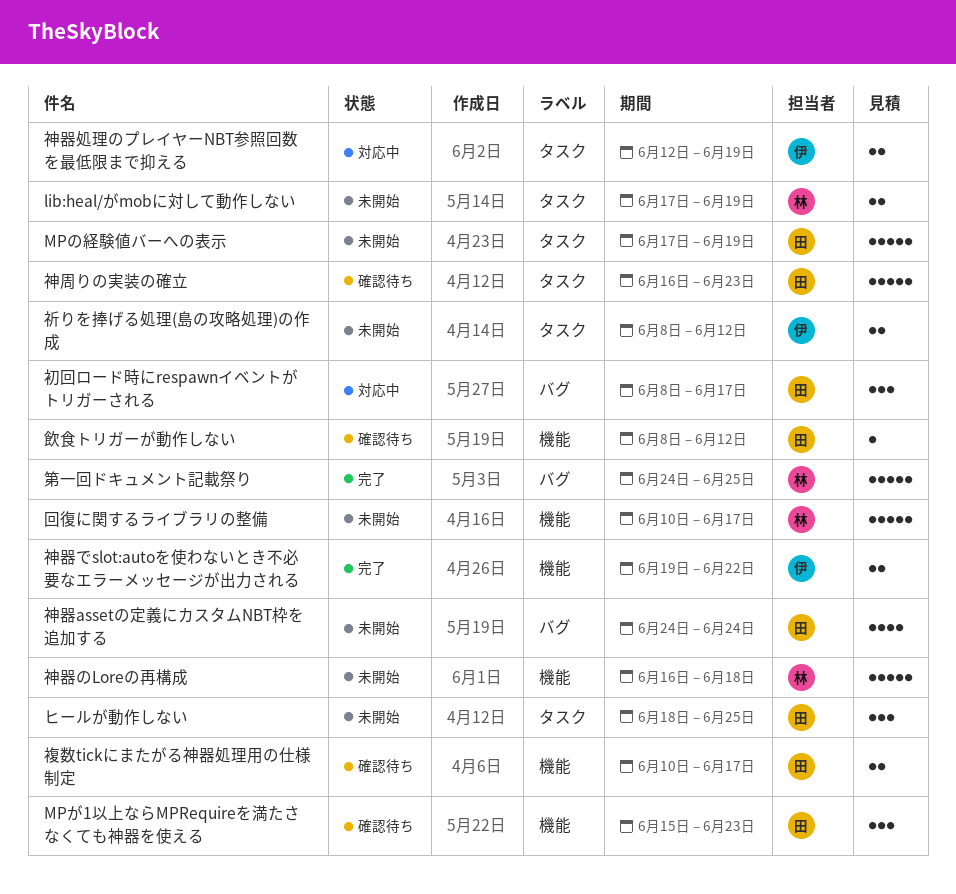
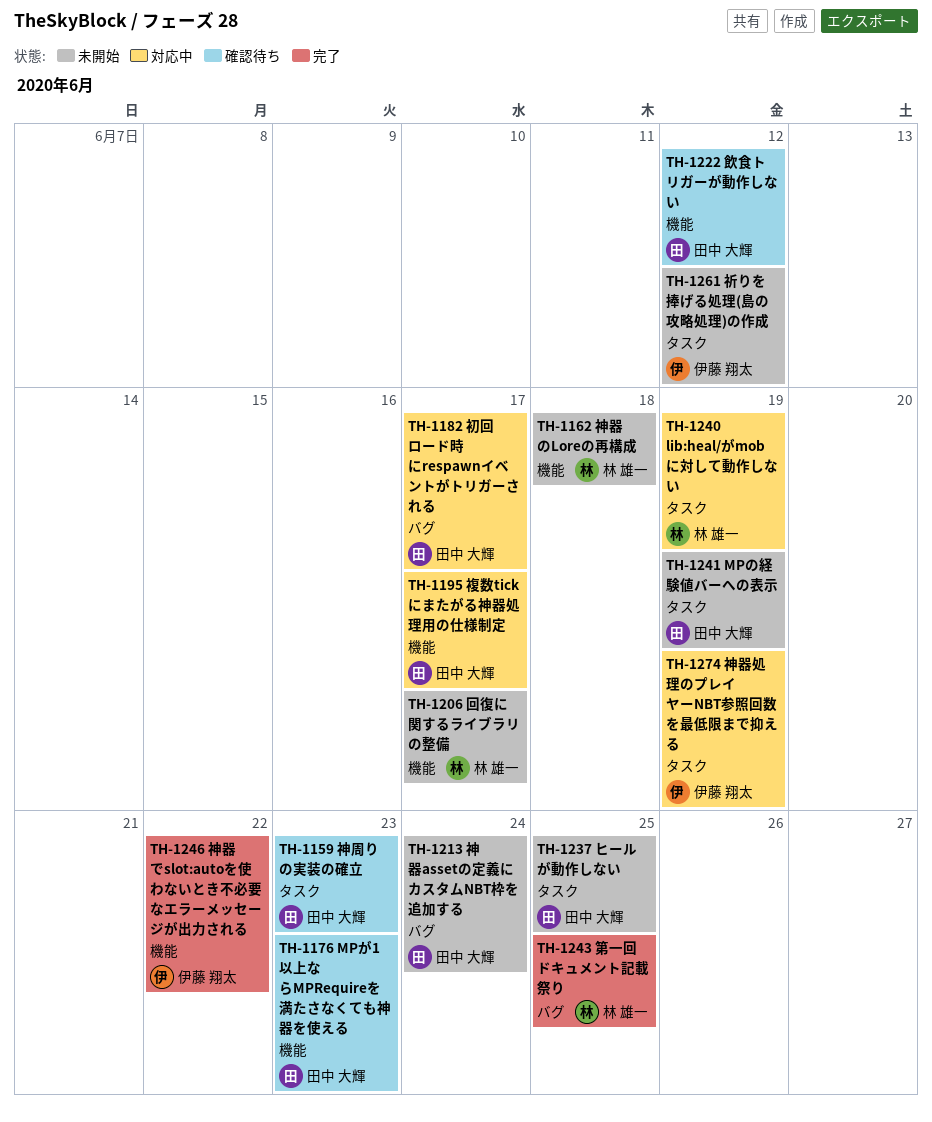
lib:heal/がmobに対して動作しない, status: 未開始 -> 対応中
複数tickにまたがる神器処理用の仕様制定, status: 確認待ち -> 対応中

